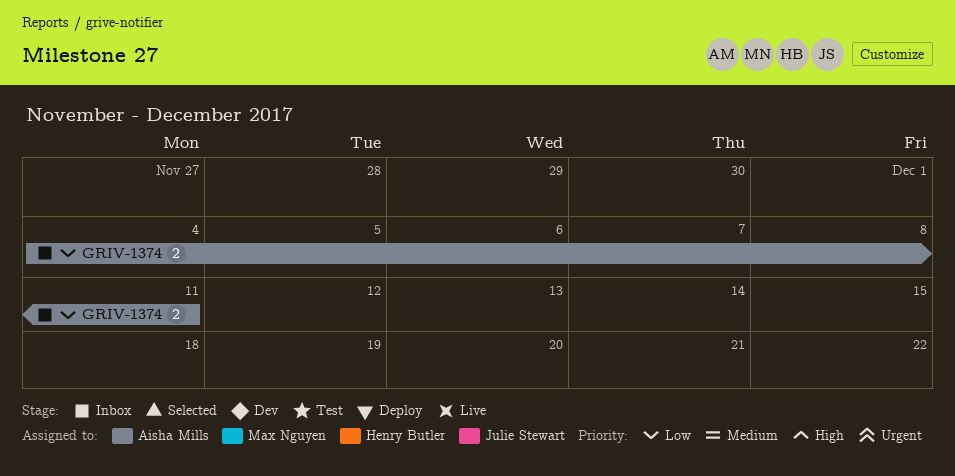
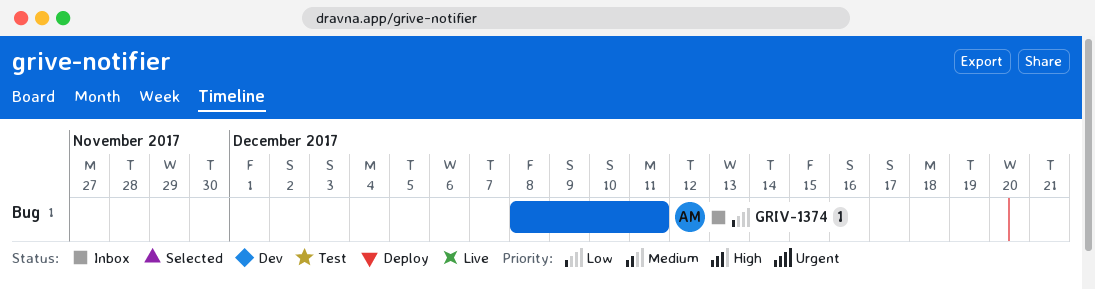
GRIV-1374, estimate: 2 -> 1
GRIV-1374, start: Dec 4 -> Dec 8

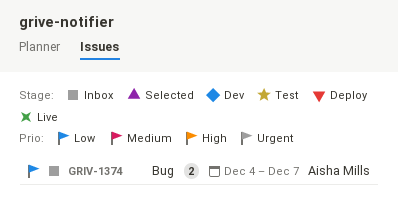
GRIV-1374, estimate: 1 -> 2
GRIV-1374, start: Dec 8 -> Dec 4
GRIV-1374, due: Dec 11 -> Dec 7

